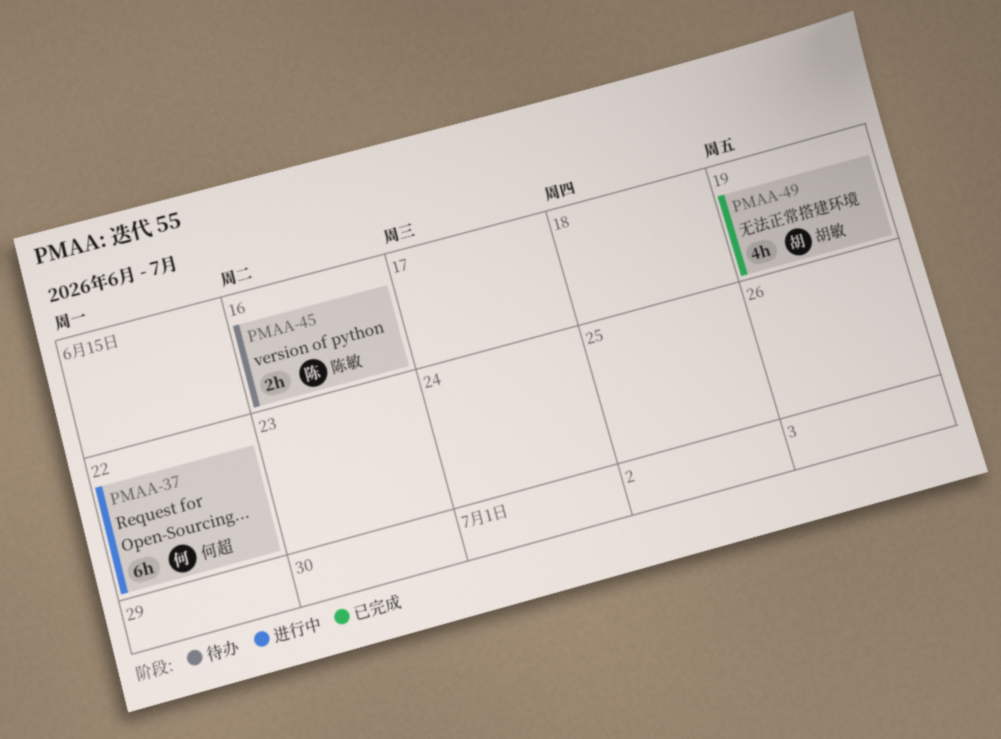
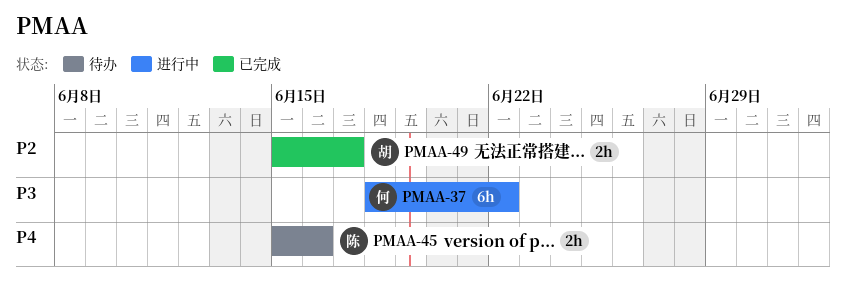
PMAA-49, estimate: 4h -> 2h
PMAA-49, due: Jun 19 -> Jun 17

